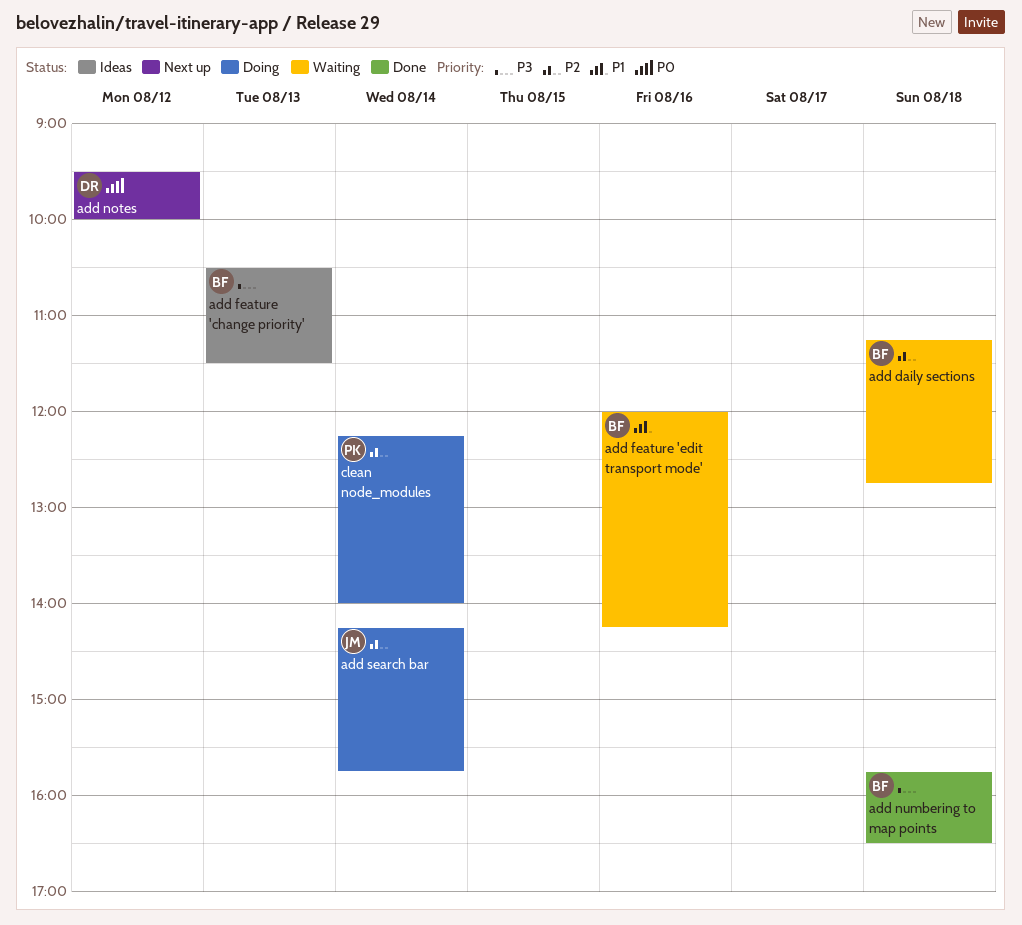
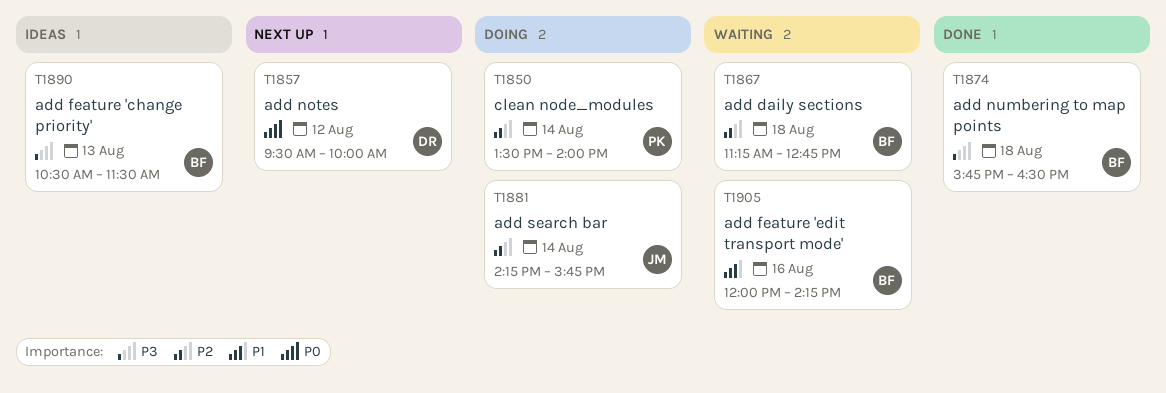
clean node_modules, begins: 12:15 -> 13:30

